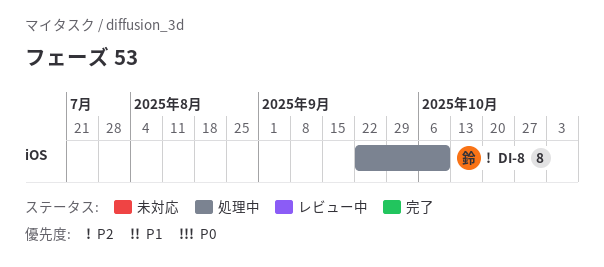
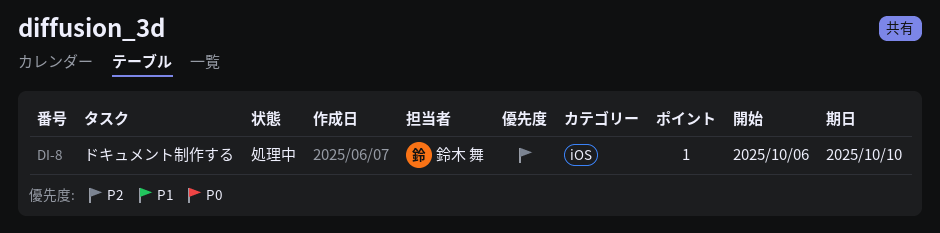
DI-8, estimate: 8 -> 1
DI-8, start: Sep 22 -> Oct 6

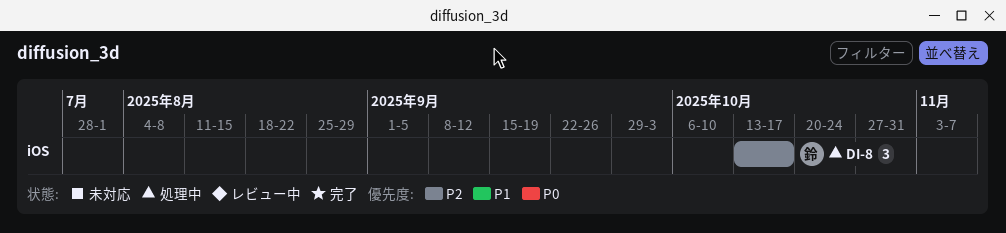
DI-8, estimate: 1 -> 3
DI-8, start: Oct 6 -> Oct 13
DI-8, due: Oct 10 -> Oct 17

